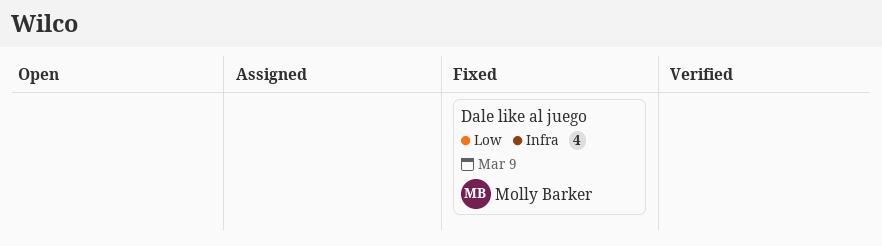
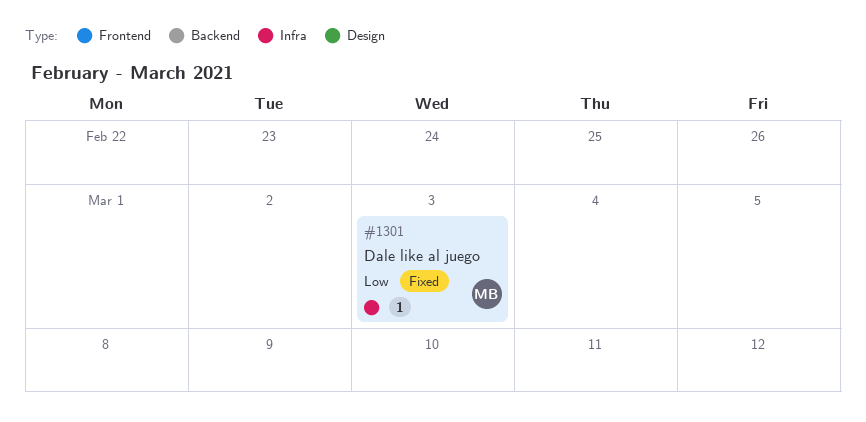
Dale like al juego, estimate: 4 -> 1
Dale like al juego, due: Mar 9 -> Mar 3

